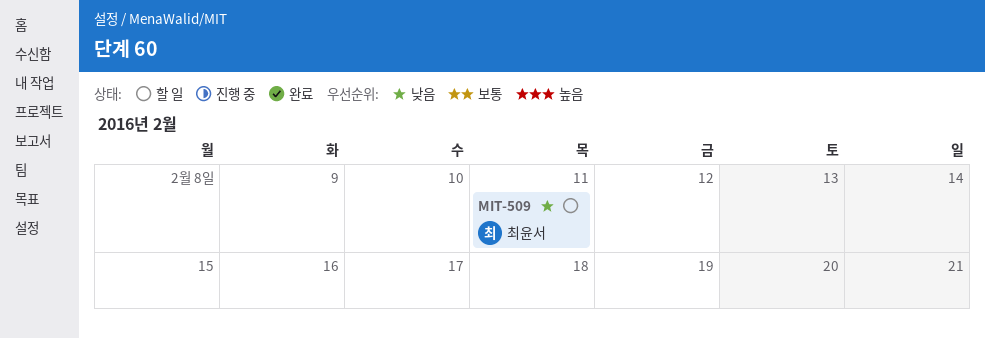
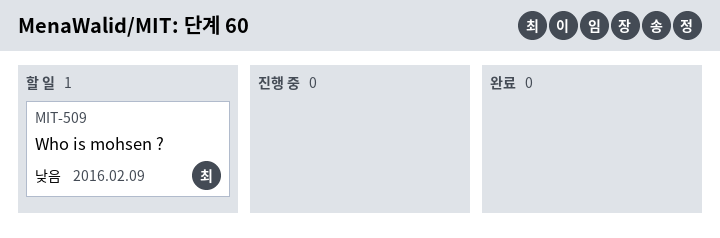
MIT-509, due: Feb 11 -> Feb 9

